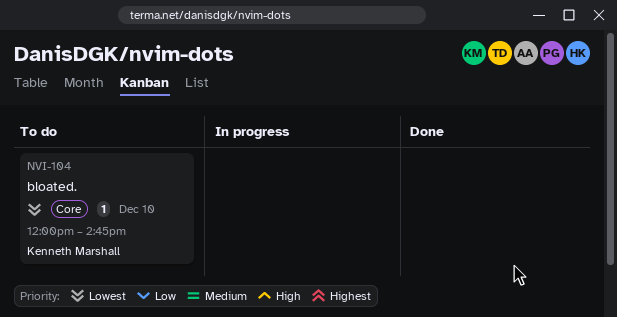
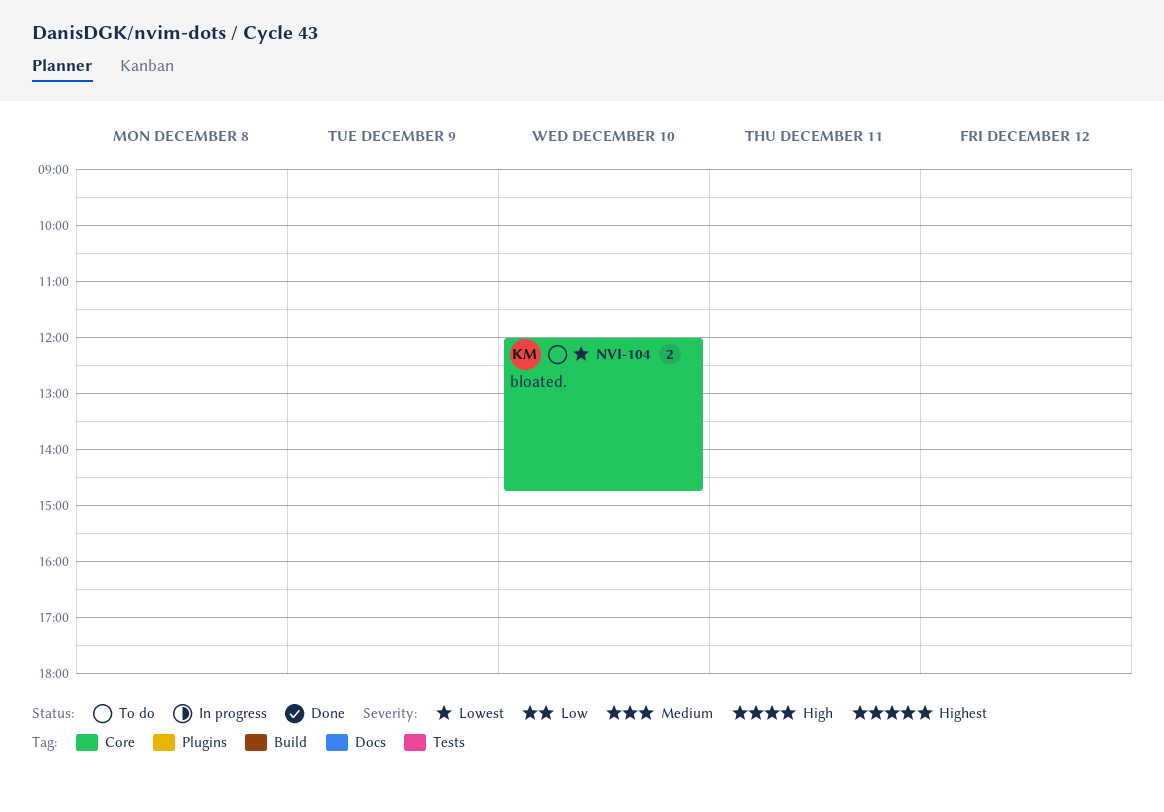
NVI-104, estimate: 1 -> 2

